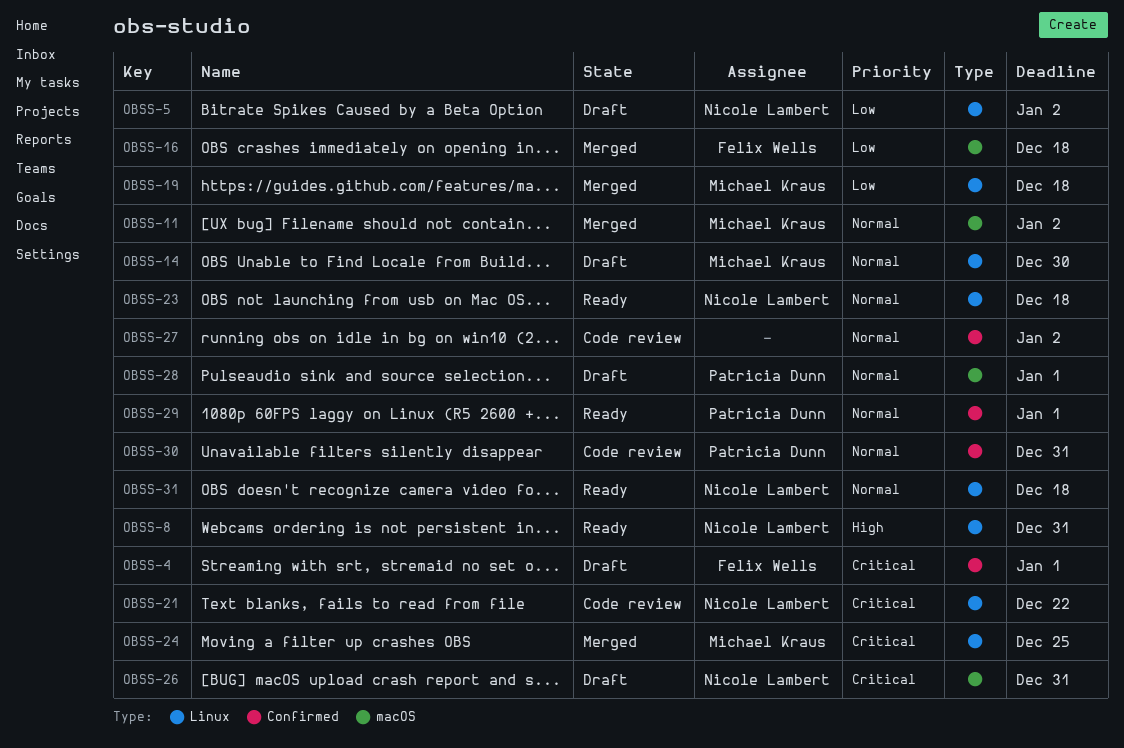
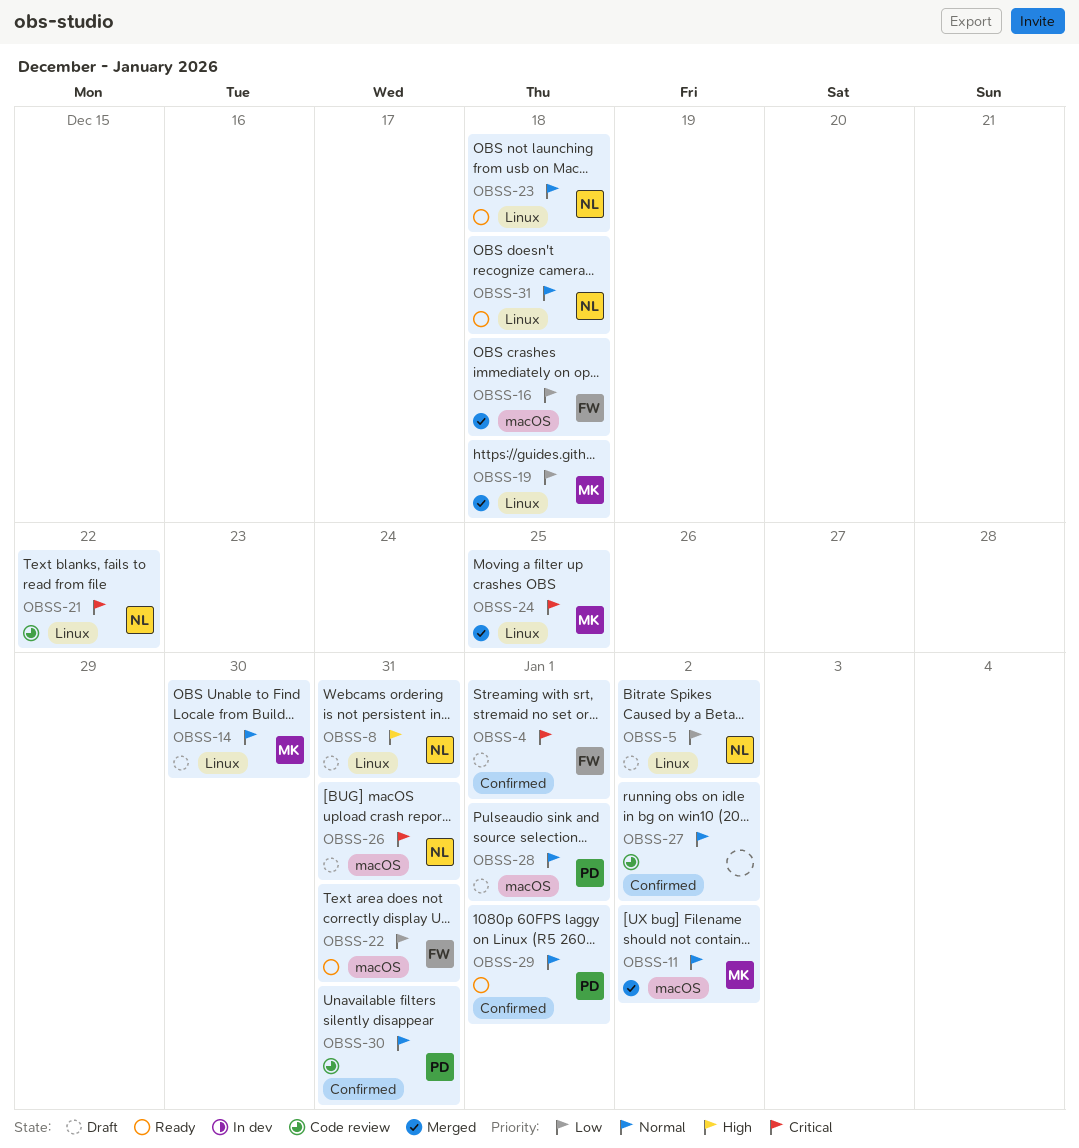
OBSS-8, status: Ready -> Draft
OBSS-22: none -> present

